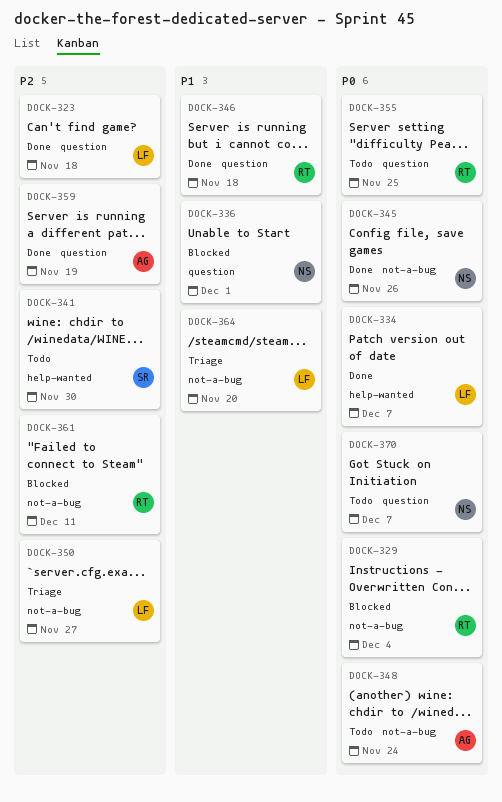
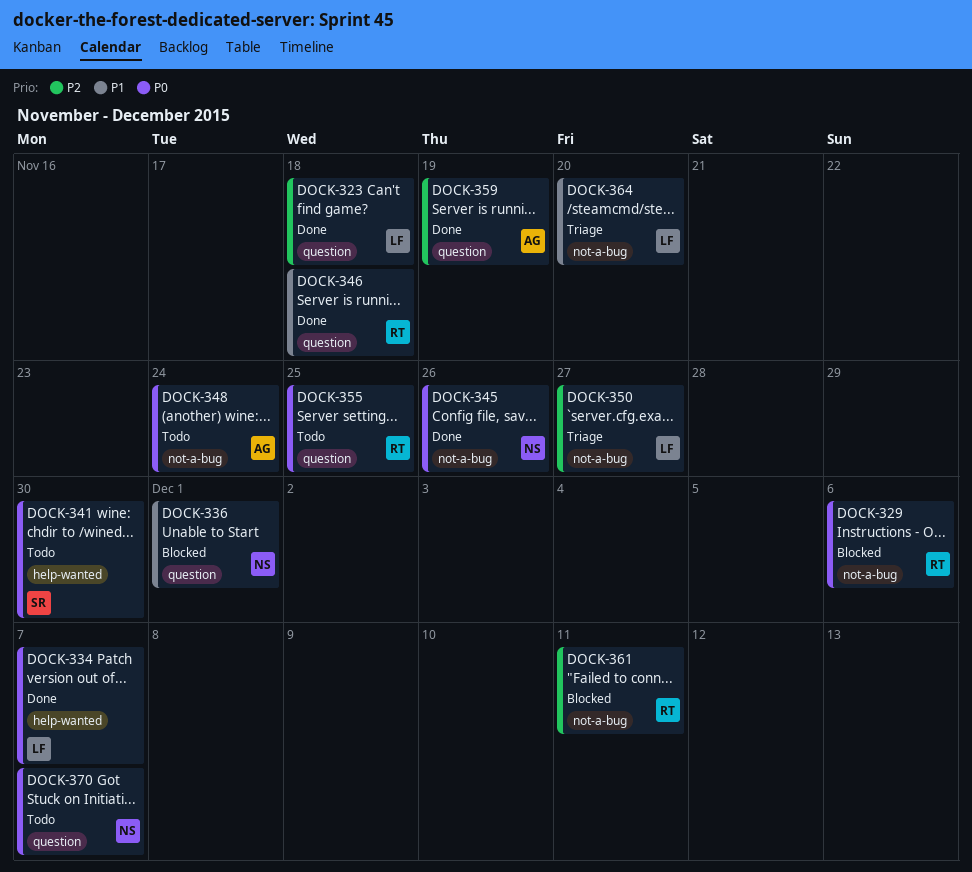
DOCK-329, due: Dec 4 -> Dec 6
DOCK-341, priority: P2 -> P0

